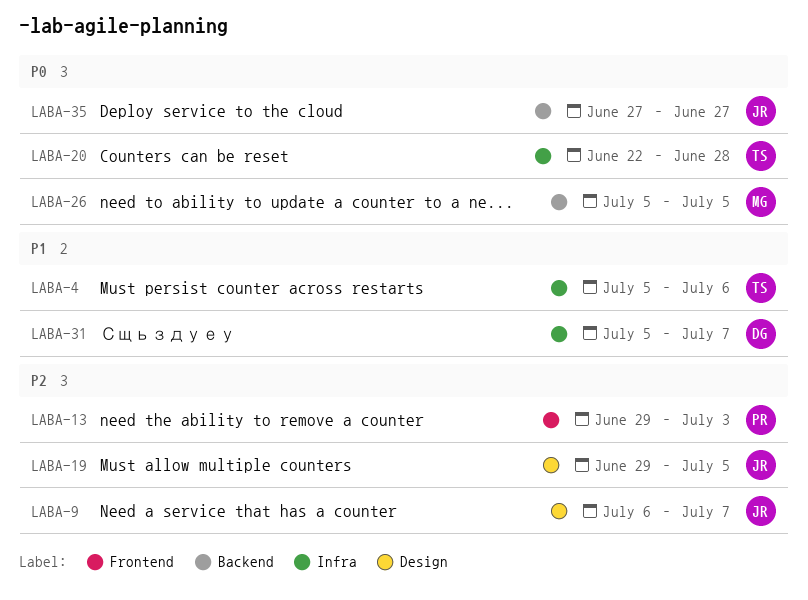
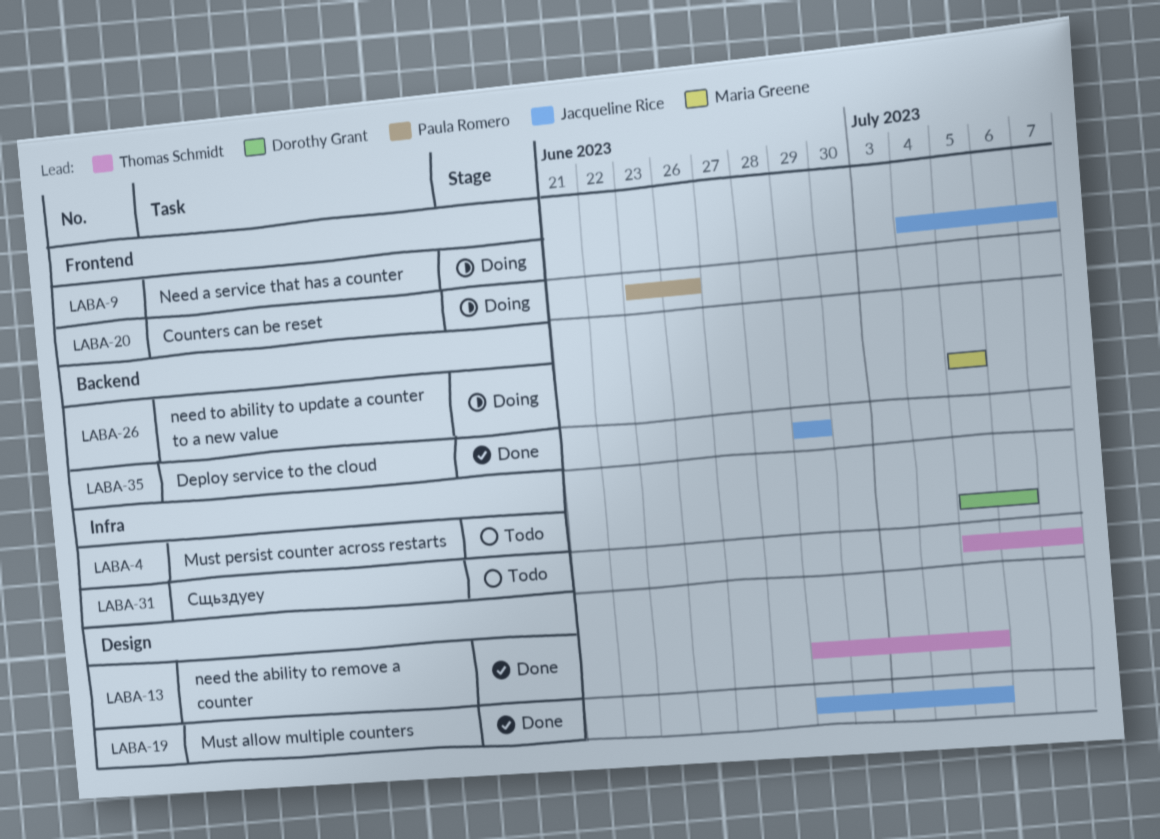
LABA-4, owner: Thomas Schmidt -> Dorothy Grant
LABA-9, label: Design -> Frontend
LABA-9, start: Jul 6 -> Jul 4
LABA-13, owner: Paula Romero -> Thomas Schmidt
LABA-13, label: Frontend -> Design
LABA-13, due: Jul 3 -> Jul 5
LABA-20, owner: Thomas Schmidt -> Paula Romero
LABA-20, label: Infra -> Frontend
LABA-20, start: Jun 22 -> Jun 23
LABA-20, due: Jun 28 -> Jun 26
LABA-31, owner: Dorothy Grant -> Thomas Schmidt
LABA-35, start: Jun 27 -> Jun 29
LABA-35, due: Jun 27 -> Jun 29

